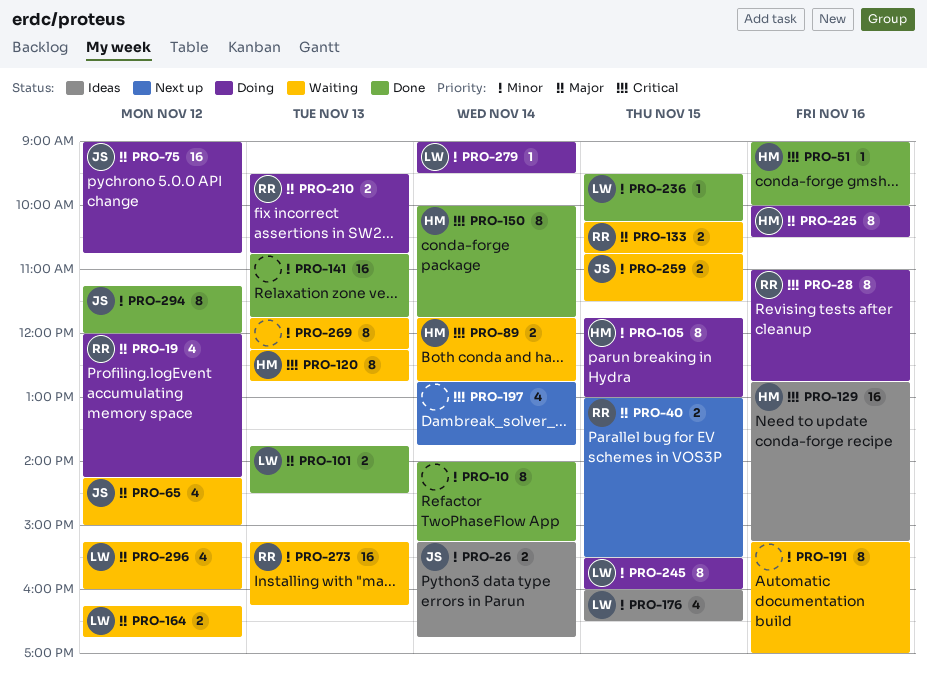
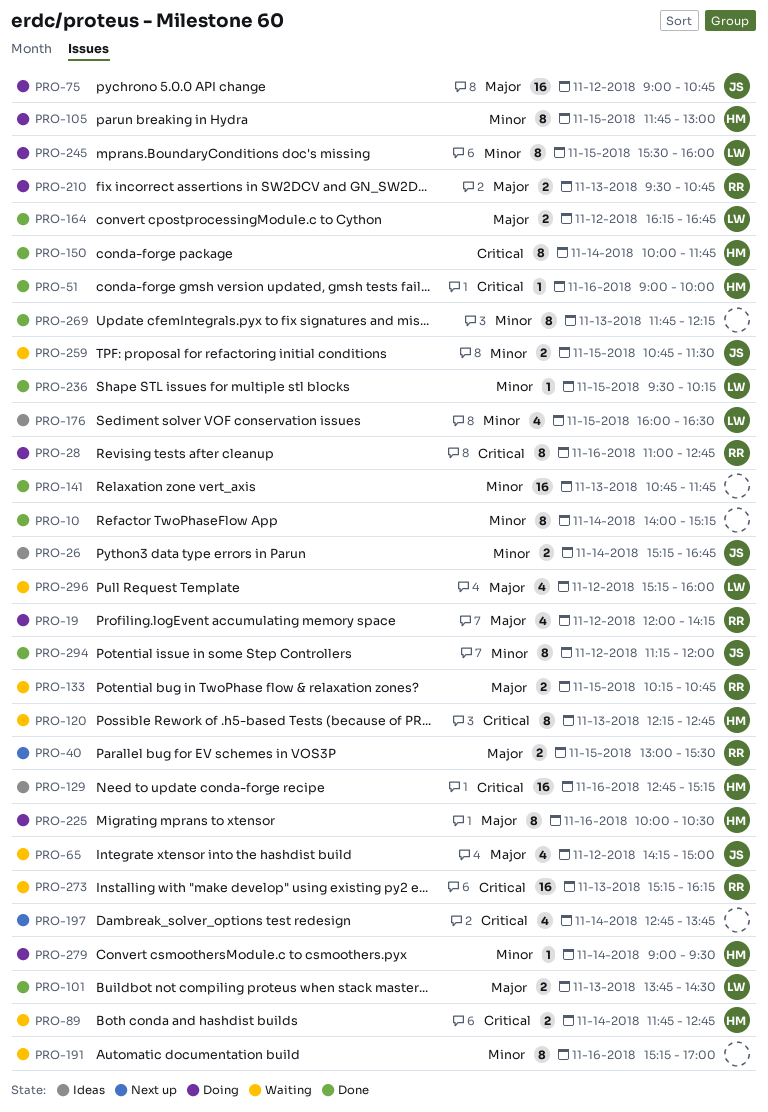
PRO-164, status: Waiting -> Done
PRO-269, status: Waiting -> Done
PRO-273, priority: Minor -> Critical
PRO-279, owner: LW -> HM

